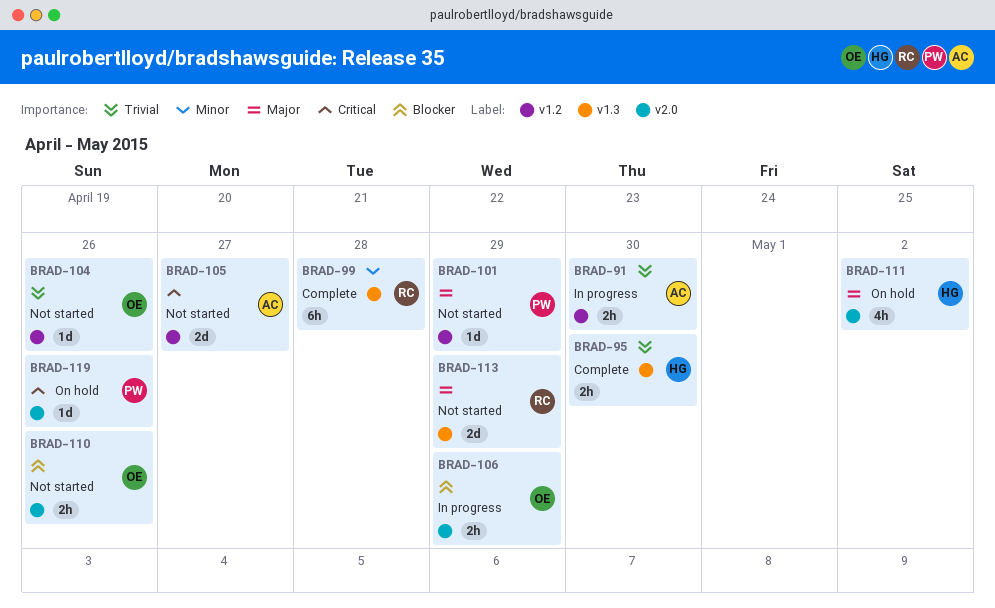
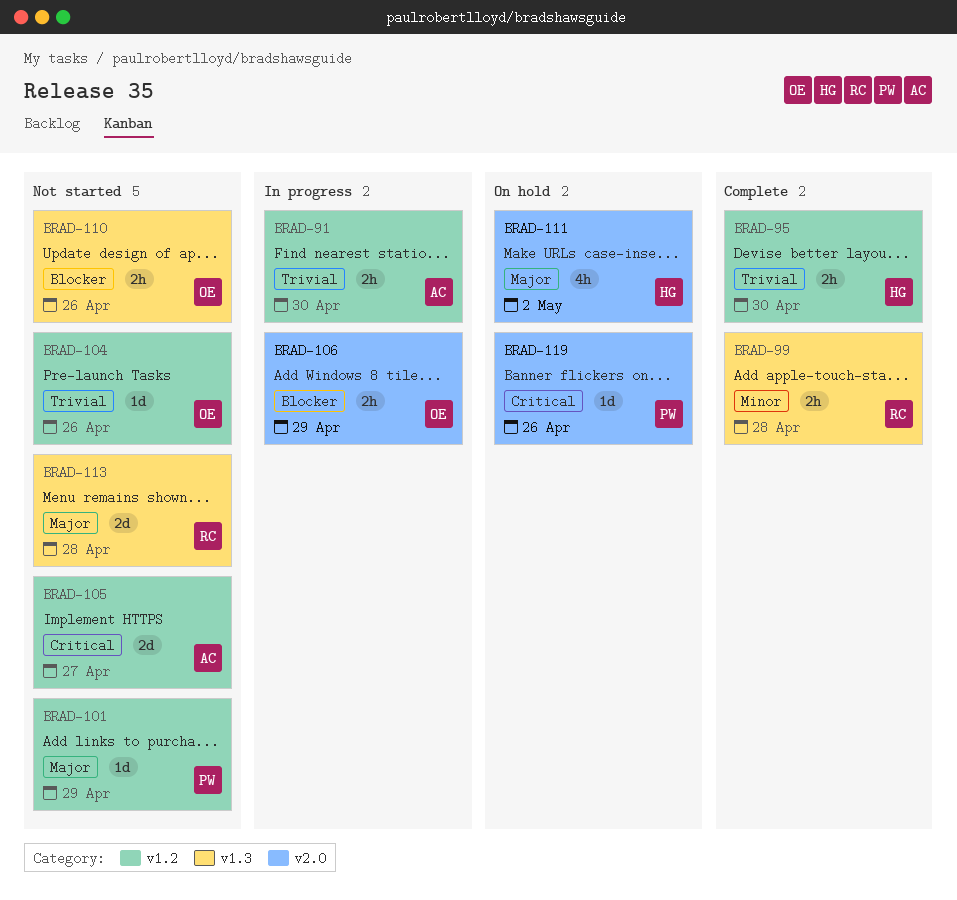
BRAD-95, label: v1.3 -> v1.2
BRAD-99, estimate: 6h -> 2h
BRAD-110, label: v2.0 -> v1.3
BRAD-113, due: Apr 29 -> Apr 28

